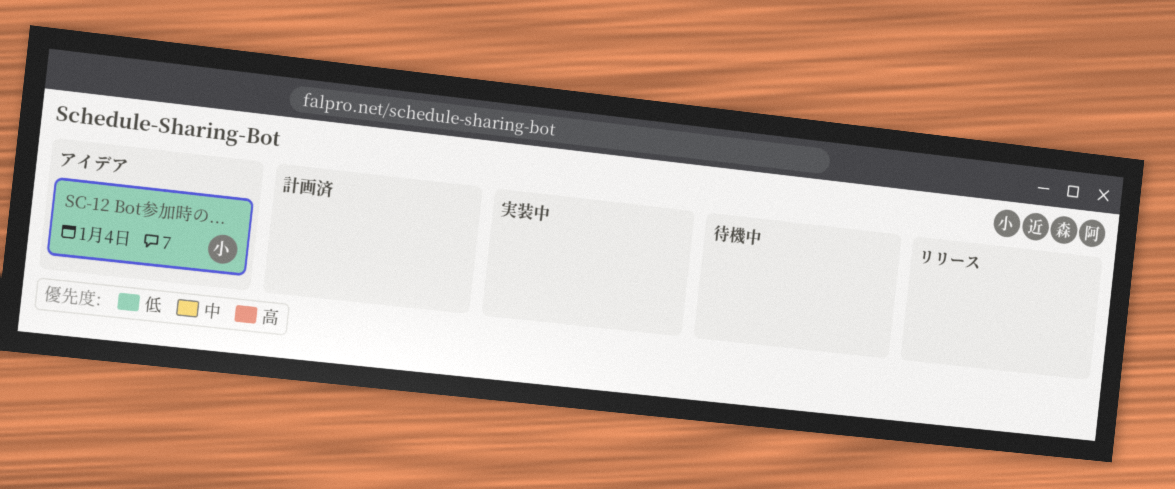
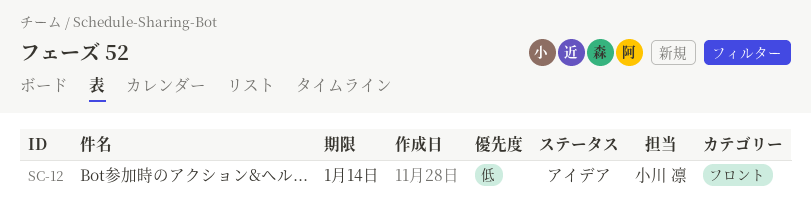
SC-12, due: Jan 4 -> Jan 14

